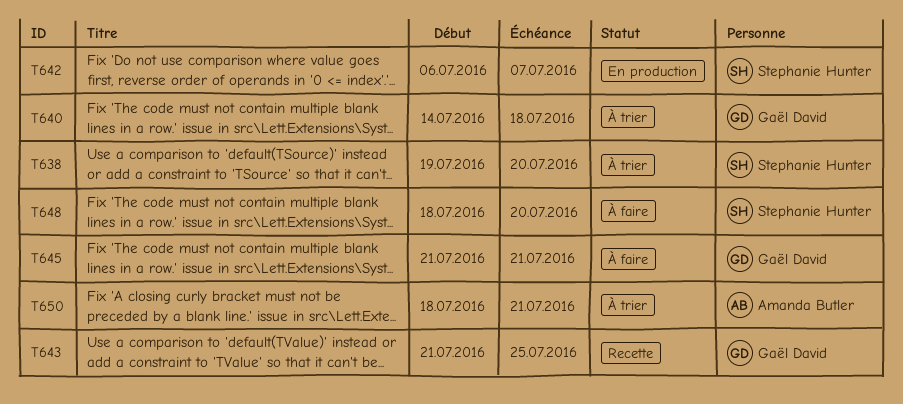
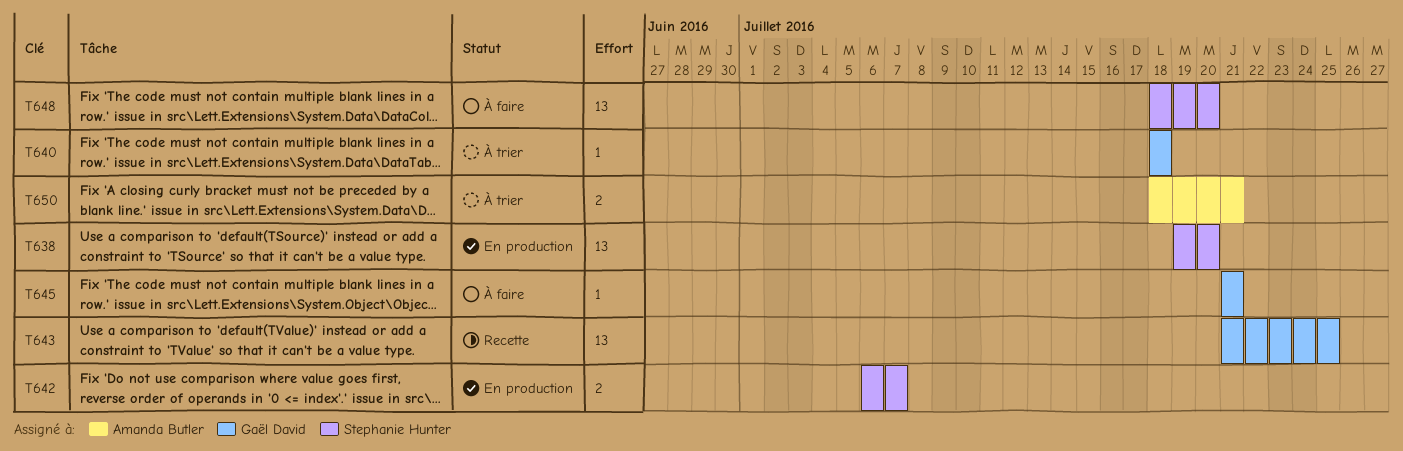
T638, status: À trier -> En production
T640, start: Jul 14 -> Jul 18

